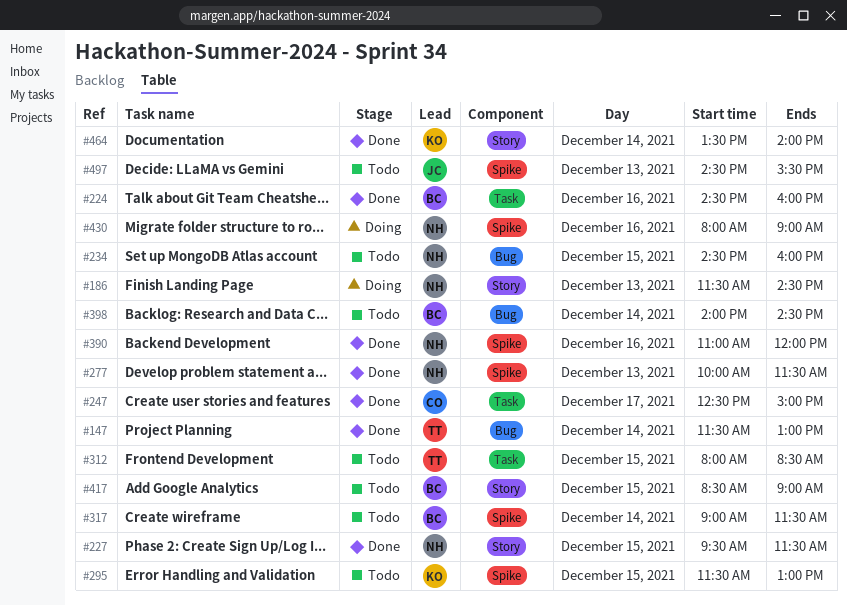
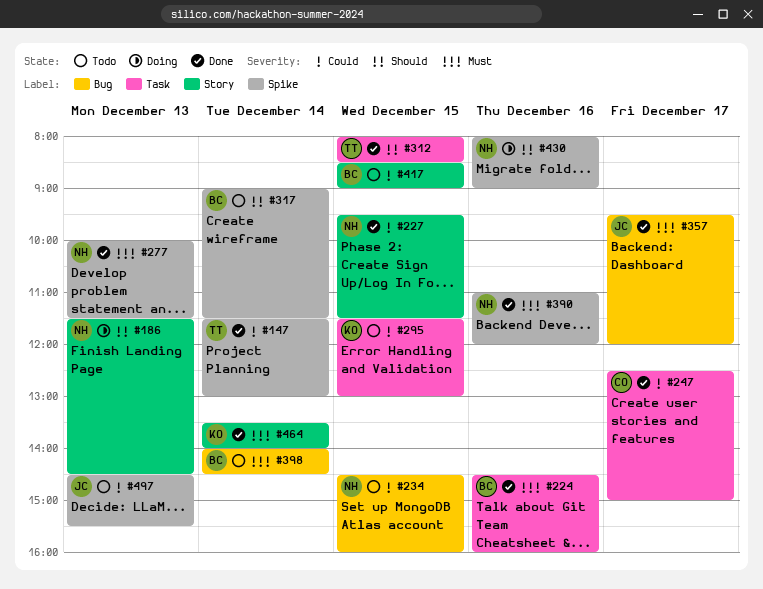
#147, label: Bug -> Spike
#295, label: Spike -> Task
#312, status: Todo -> Done
#357: none -> present

